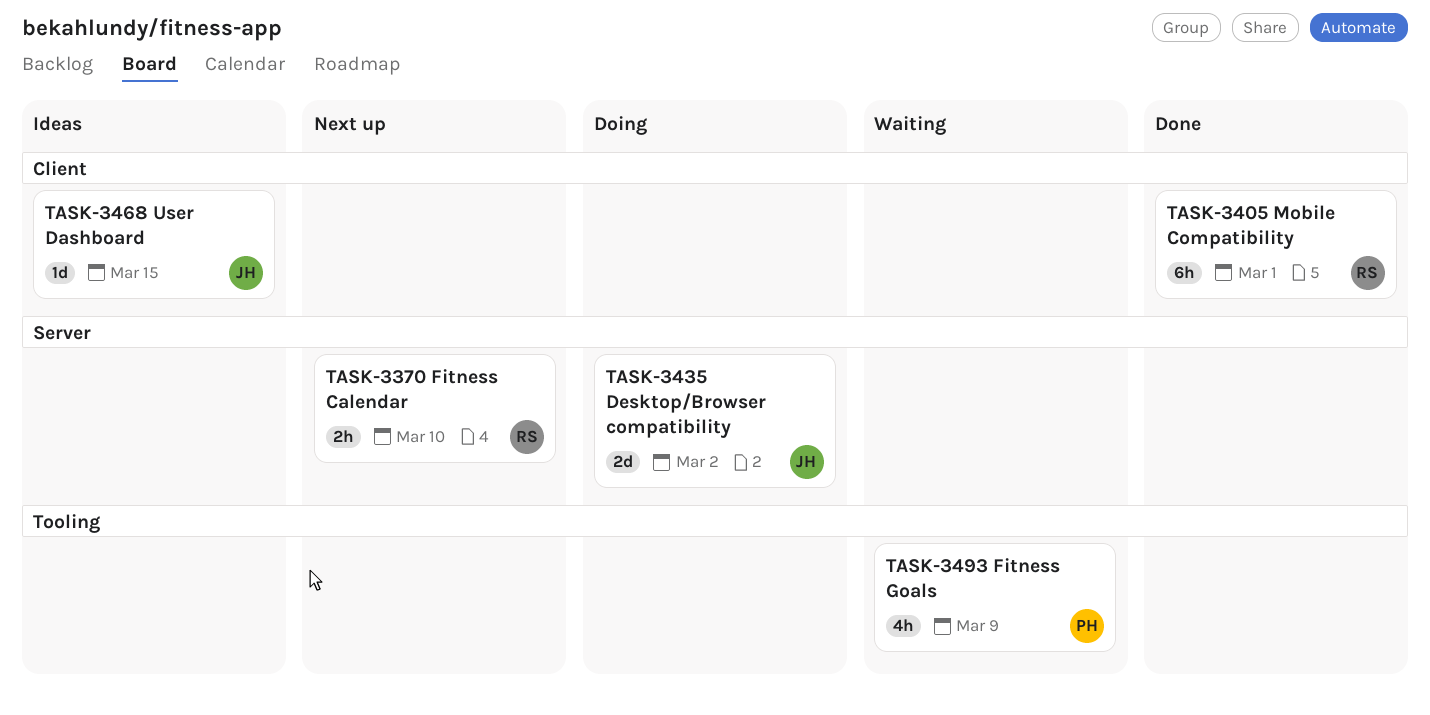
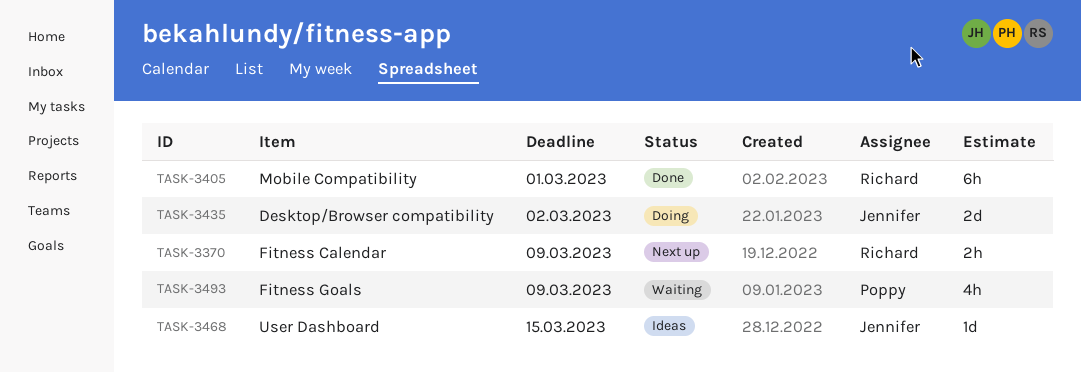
TASK-3370, due: Mar 10 -> Mar 9

